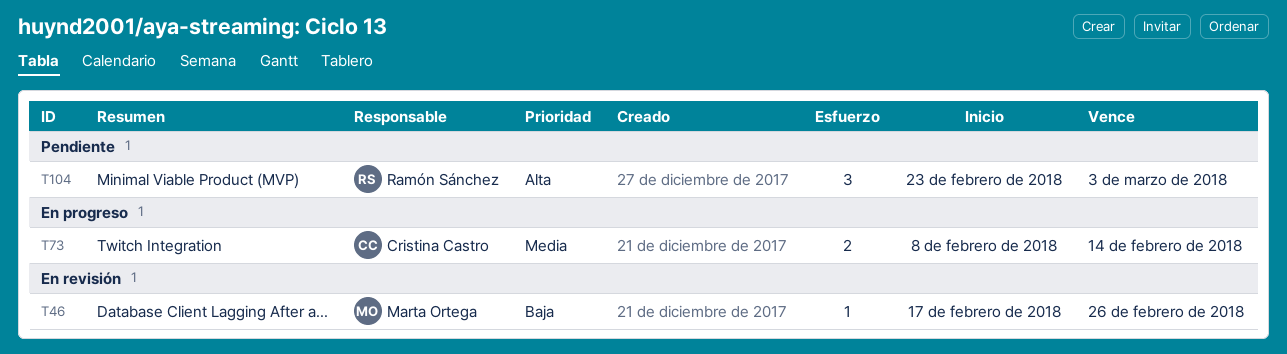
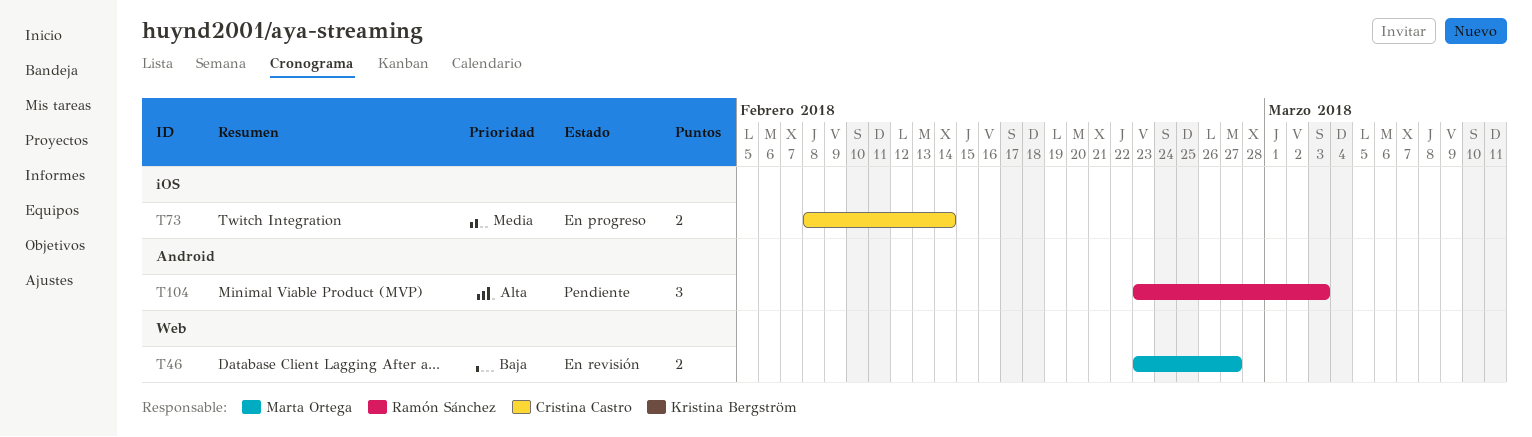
T46, estimate: 1 -> 2
T46, start: Feb 17 -> Feb 23
T46, due: Feb 26 -> Feb 27

